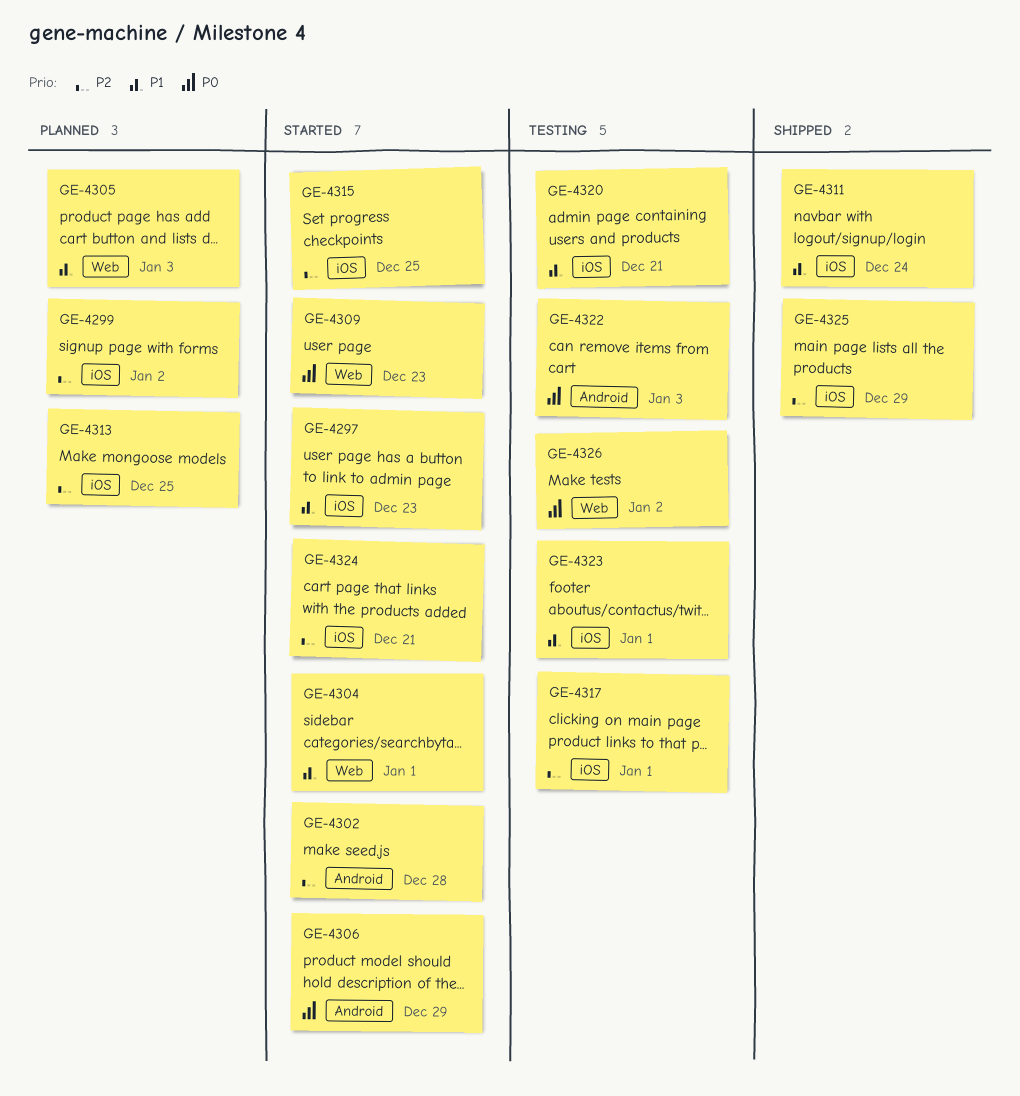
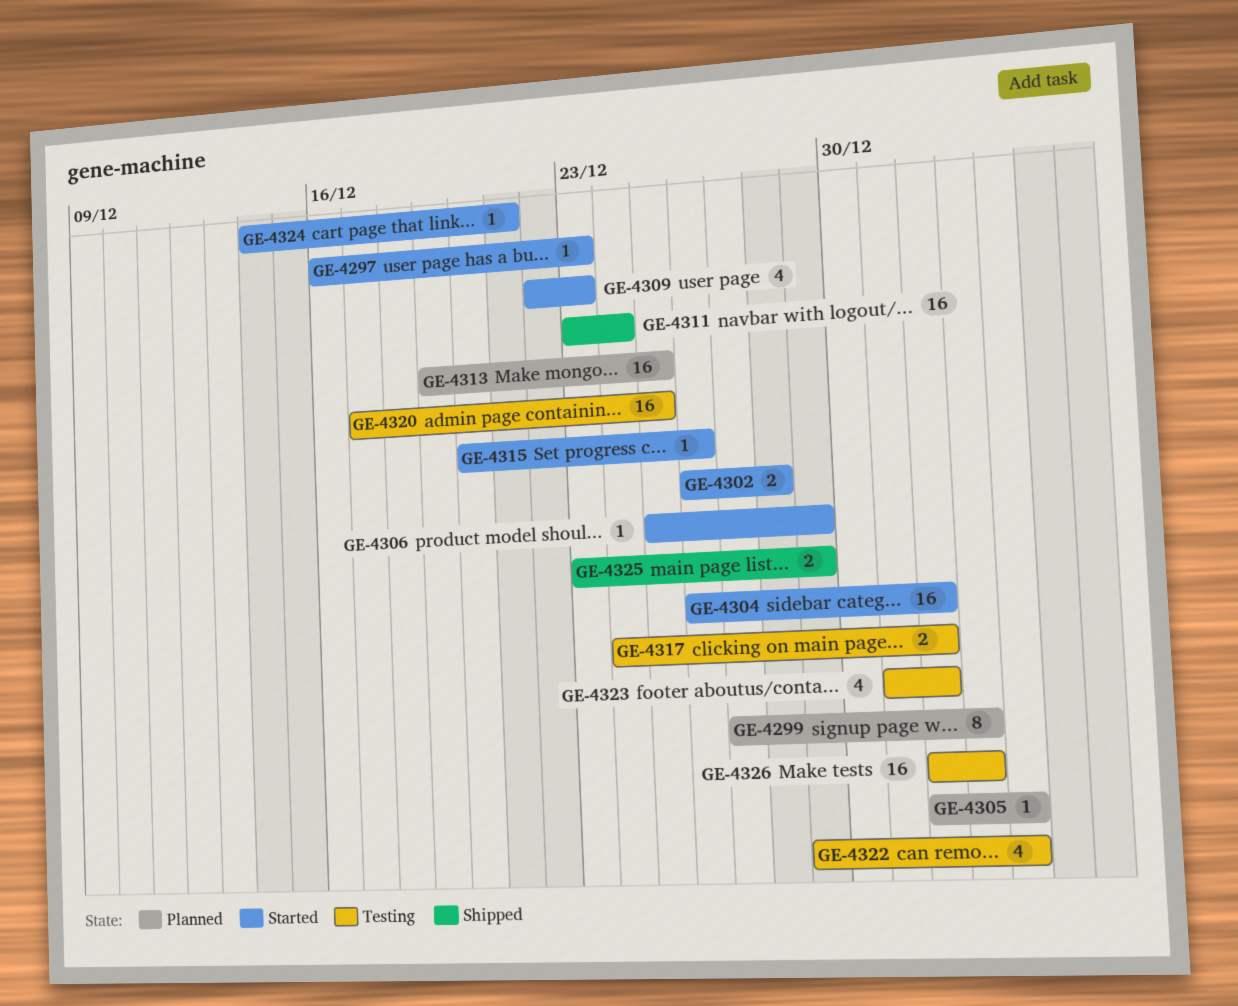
GE-4315, due: Dec 25 -> Dec 26
GE-4320, due: Dec 21 -> Dec 25

